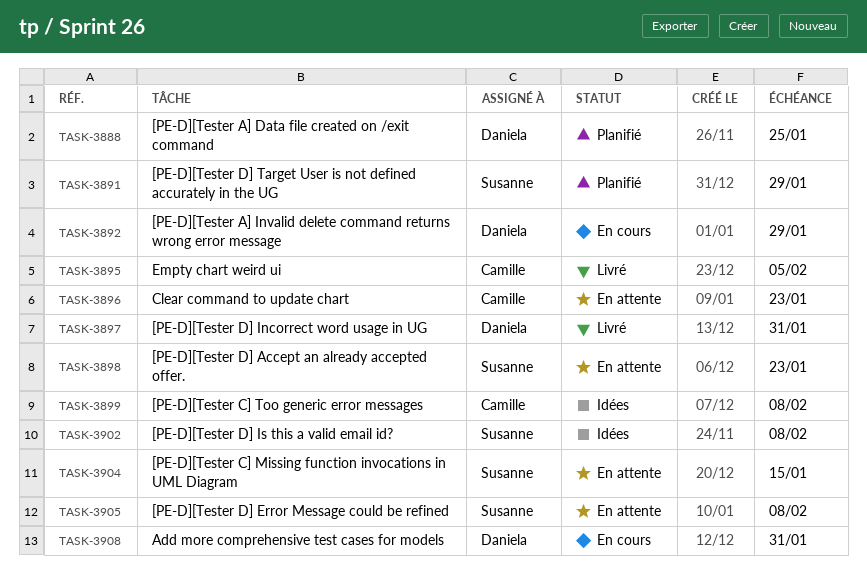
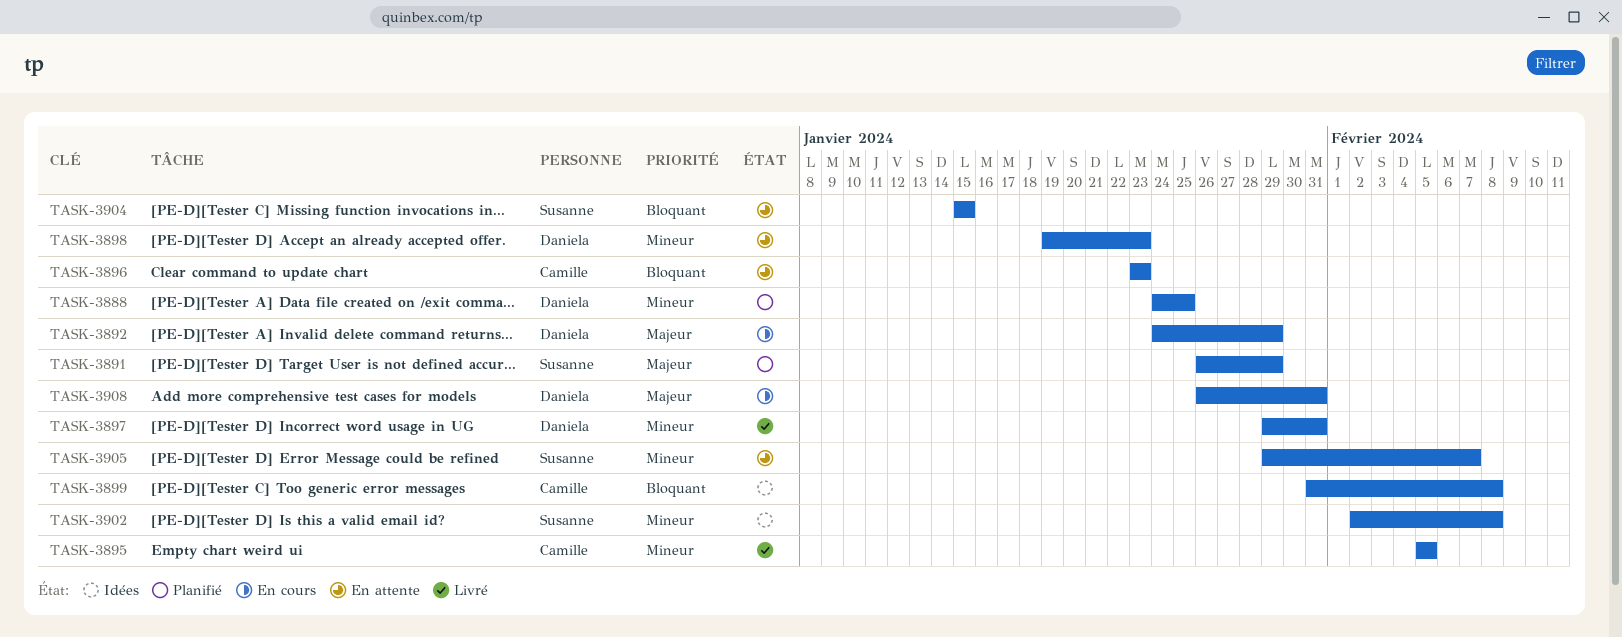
TASK-3898, owner: Susanne -> Daniela
TASK-3905, due: Feb 8 -> Feb 7

